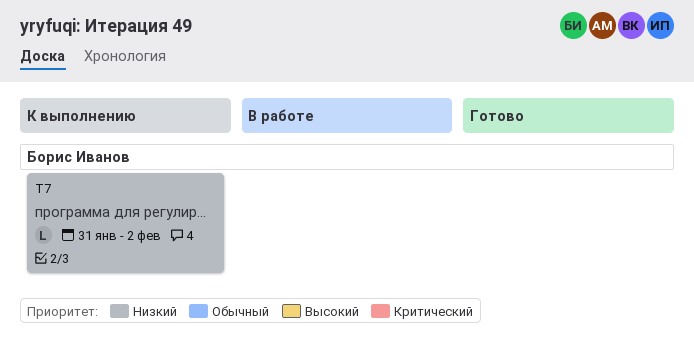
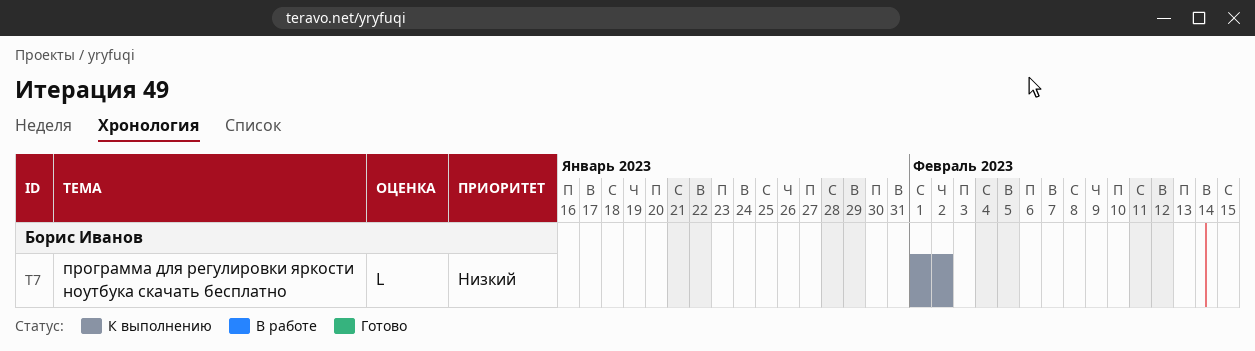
T7, start: Jan 31 -> Feb 1

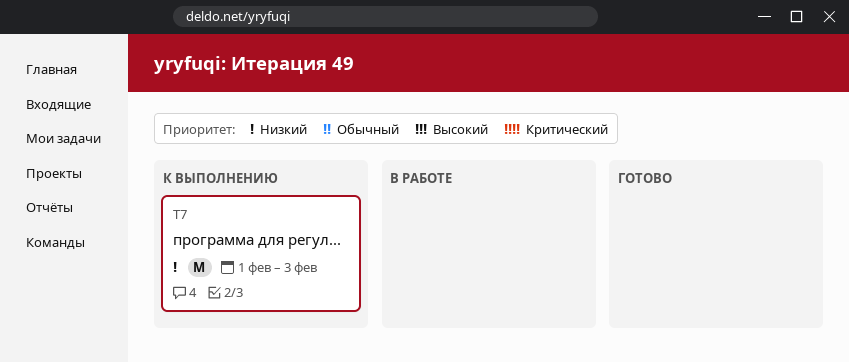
T7, estimate: L -> M
T7, due: Feb 2 -> Feb 3

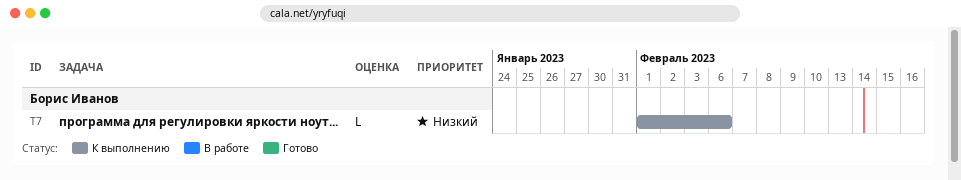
T7, estimate: M -> L
T7, due: Feb 3 -> Feb 6

